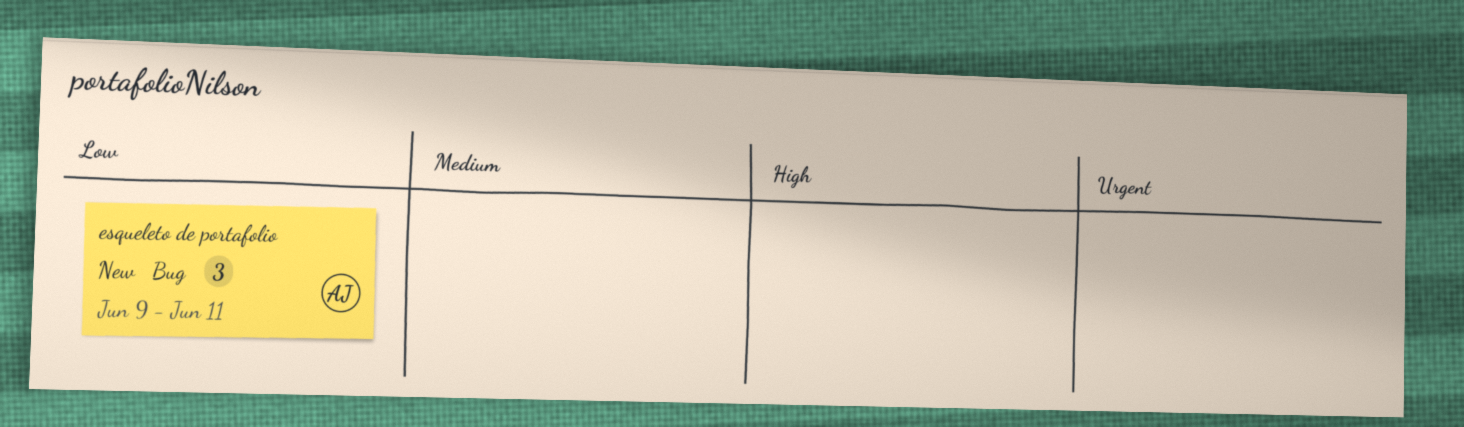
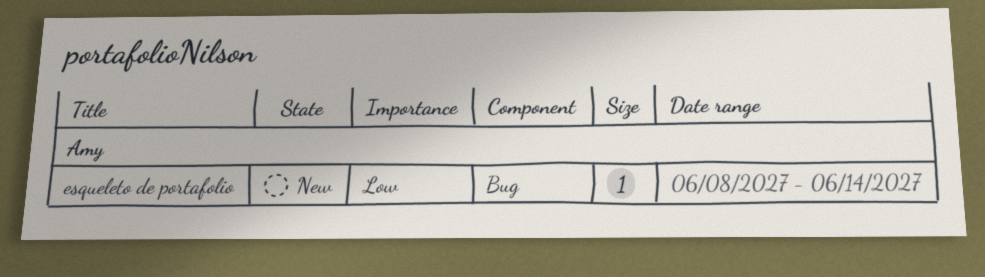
esqueleto de portafolio, estimate: 3 -> 1
esqueleto de portafolio, start: Jun 9 -> Jun 8
esqueleto de portafolio, due: Jun 11 -> Jun 14

